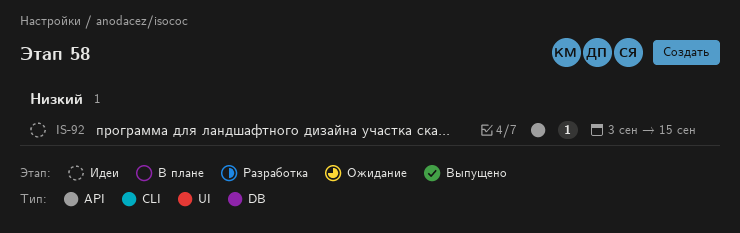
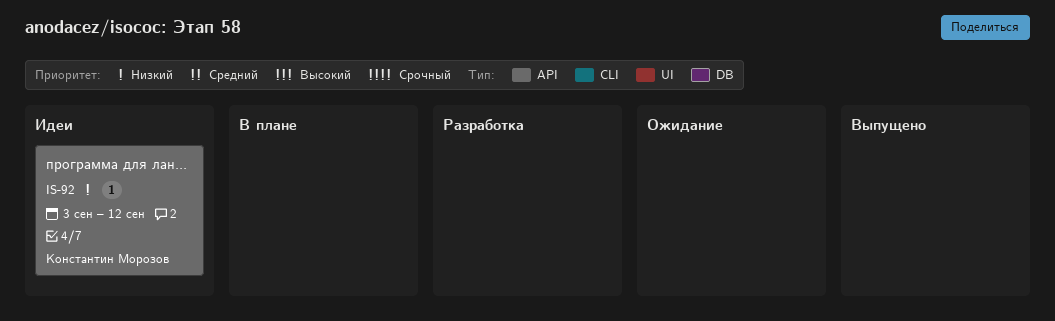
IS-92, due: Sep 15 -> Sep 12

